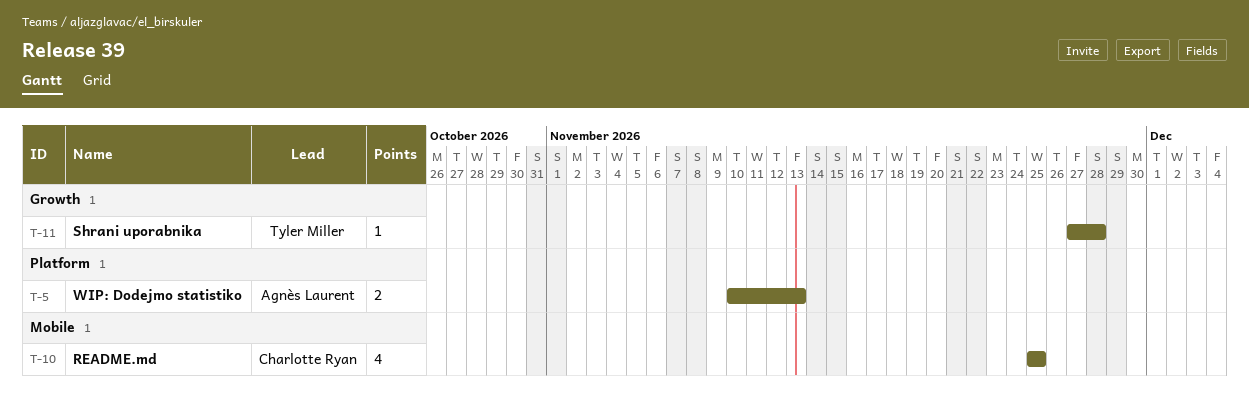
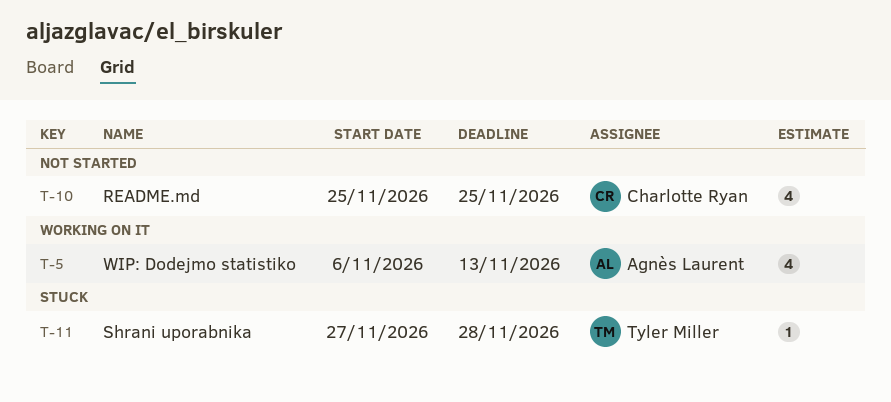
T-5, estimate: 2 -> 4
T-5, start: Nov 10 -> Nov 6

